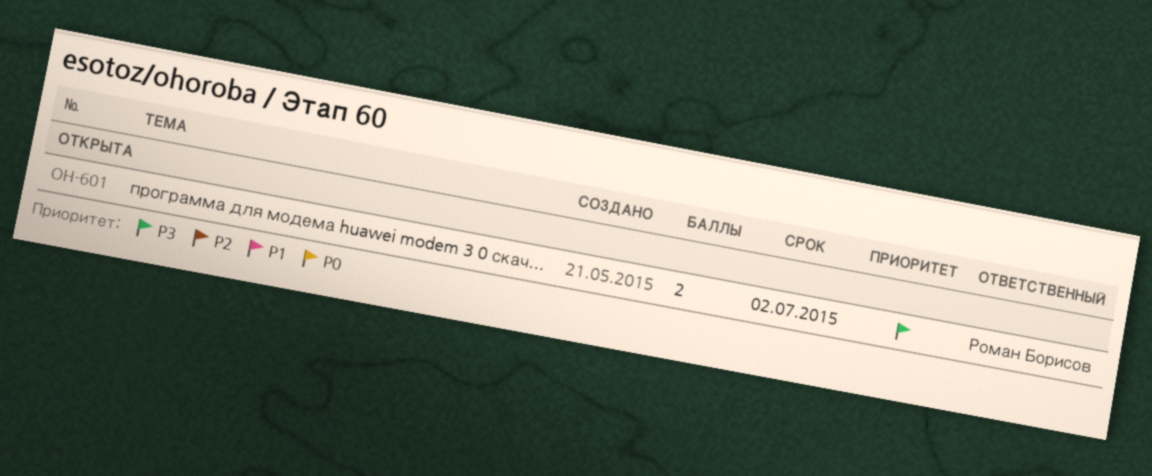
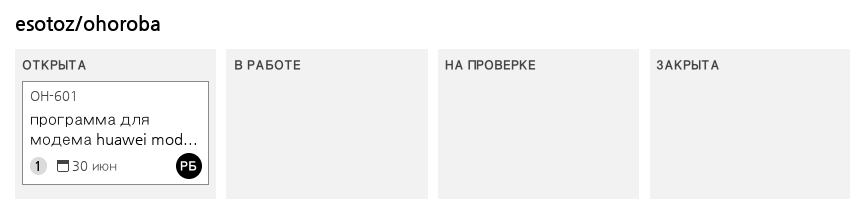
OH-601, estimate: 2 -> 1
OH-601, due: Jul 2 -> Jun 30

